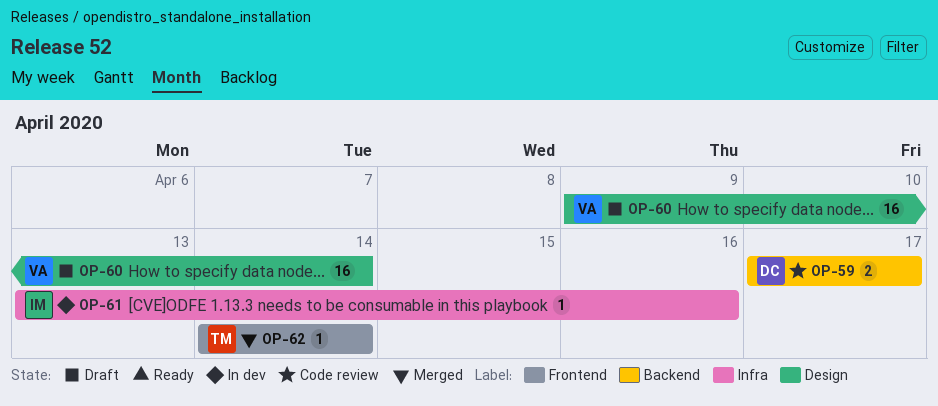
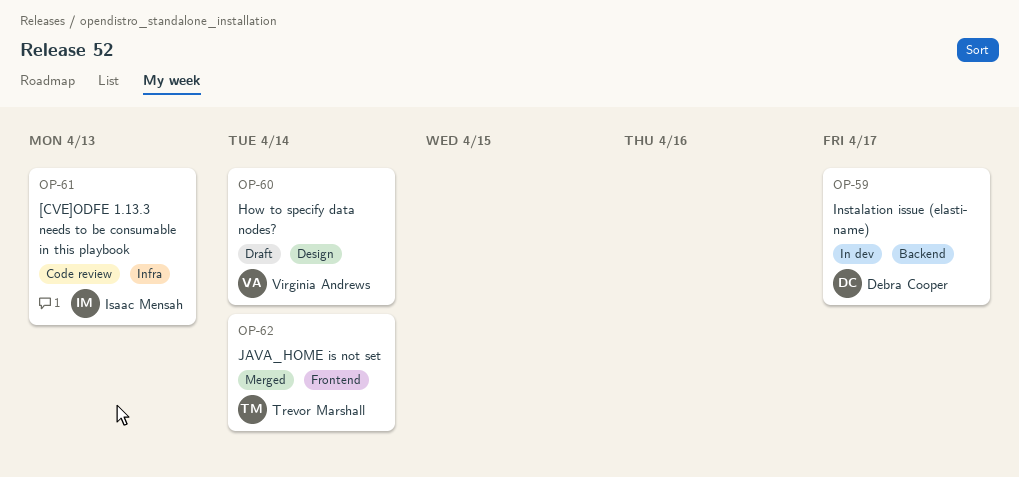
OP-59, status: Code review -> In dev
OP-61, status: In dev -> Code review
OP-61, due: Apr 16 -> Apr 13

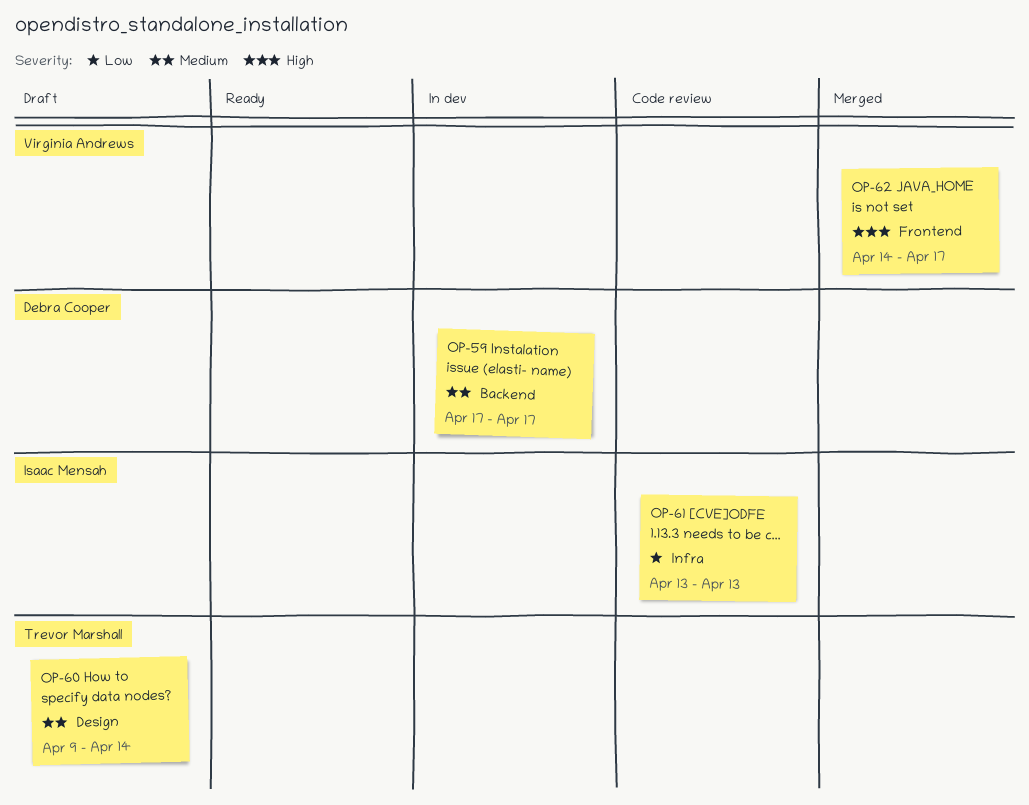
OP-60, owner: Virginia Andrews -> Trevor Marshall
OP-62, owner: Trevor Marshall -> Virginia Andrews
OP-62, due: Apr 14 -> Apr 17

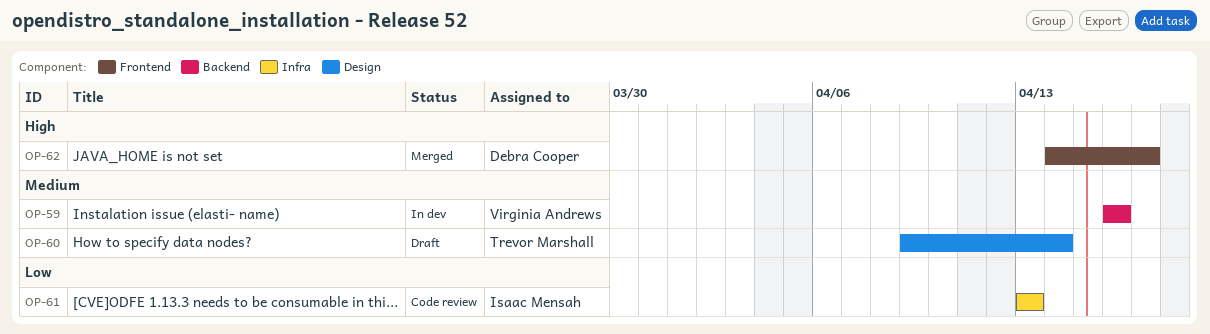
OP-59, owner: Debra Cooper -> Virginia Andrews
OP-59, start: Apr 17 -> Apr 16
OP-59, due: Apr 17 -> Apr 16
OP-62, owner: Virginia Andrews -> Debra Cooper

